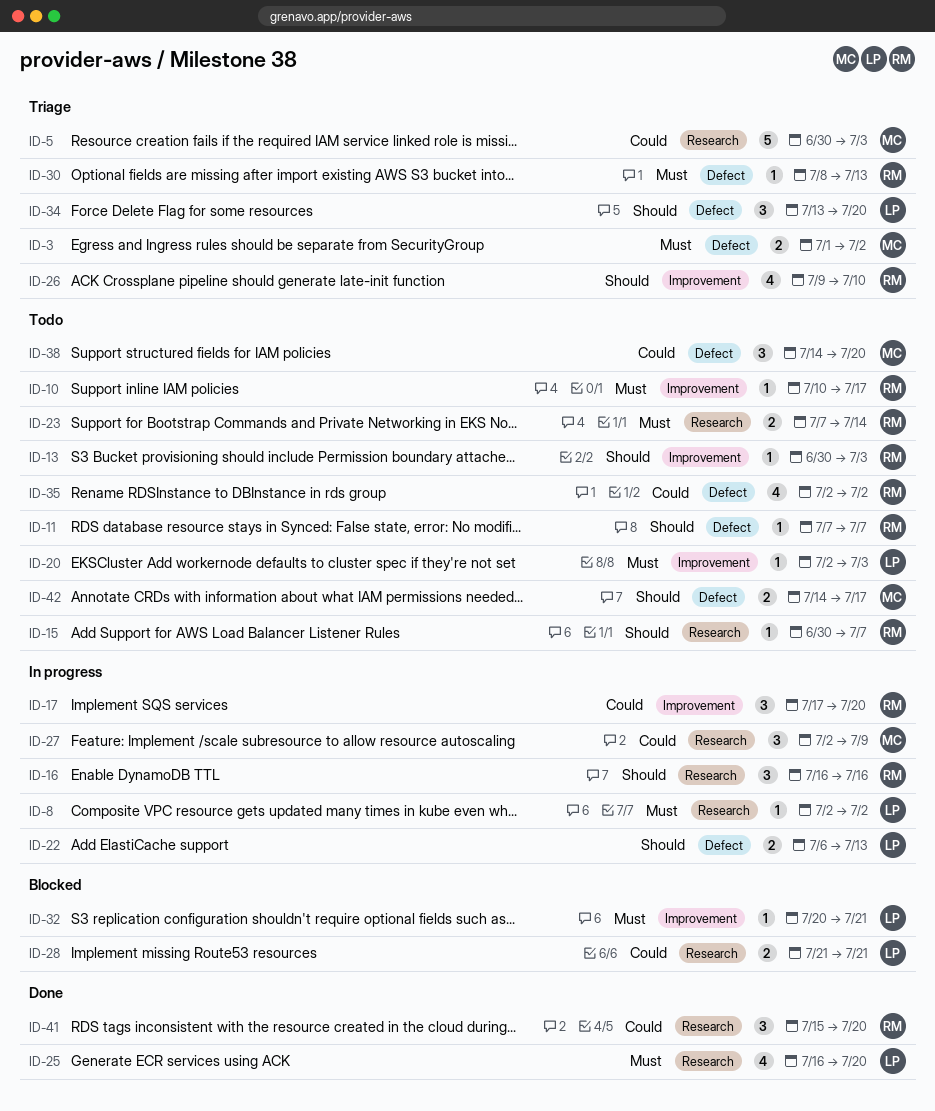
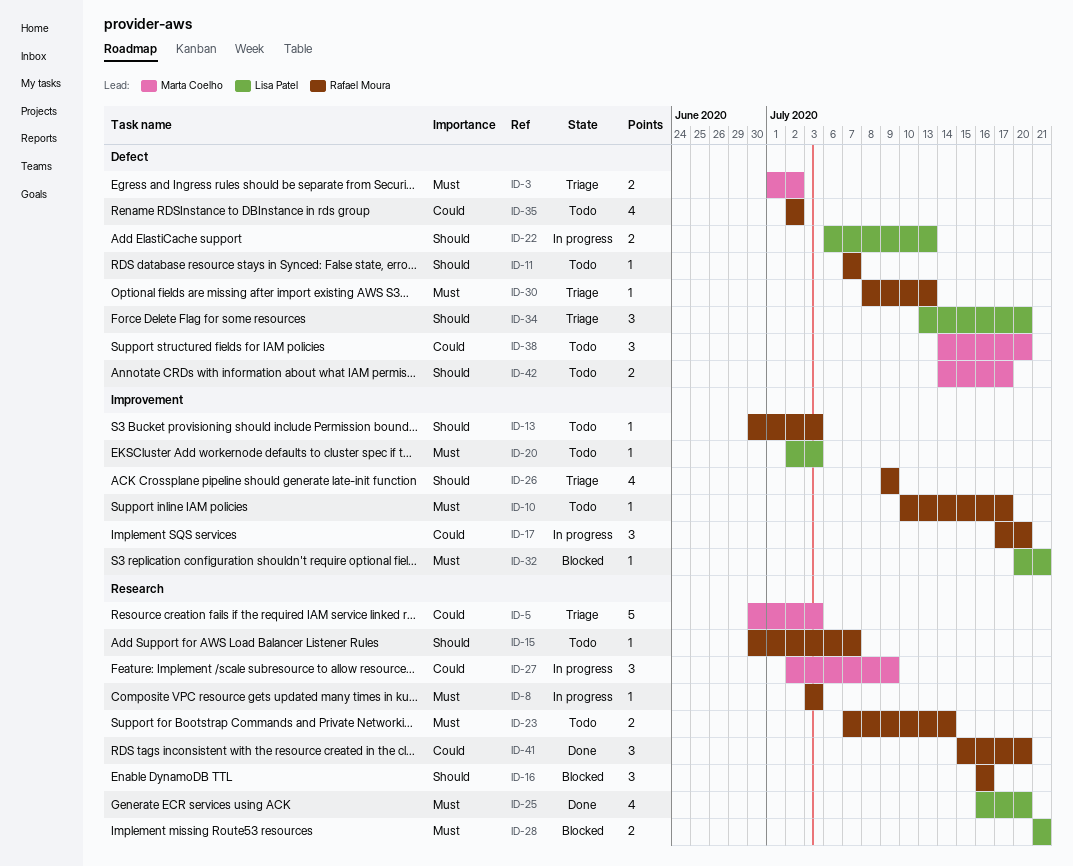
ID-8, owner: Lisa Patel -> Rafael Moura
ID-8, start: Jul 2 -> Jul 3
ID-8, due: Jul 2 -> Jul 3
ID-16, status: In progress -> Blocked
ID-26, due: Jul 10 -> Jul 9
ID-28, priority: Could -> Must

